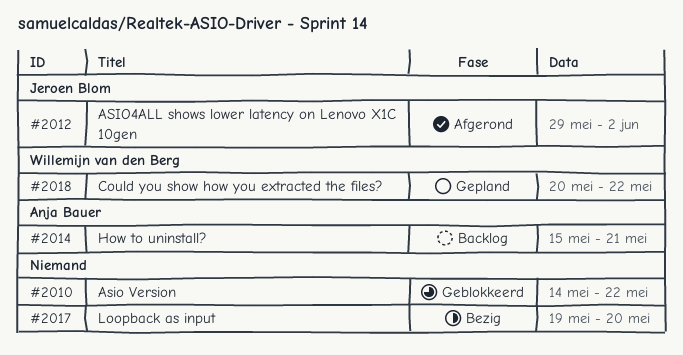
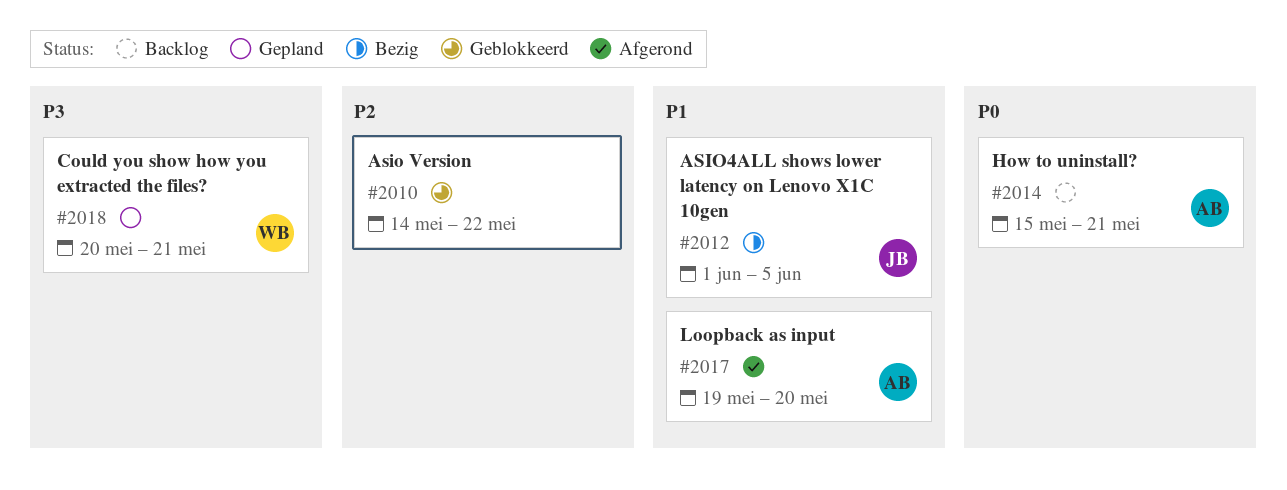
#2012, status: Afgerond -> Bezig
#2012, start: May 29 -> Jun 1
#2012, due: Jun 2 -> Jun 5
#2017, status: Bezig -> Afgerond
#2017, owner: none -> Anja Bauer
#2018, due: May 22 -> May 21

